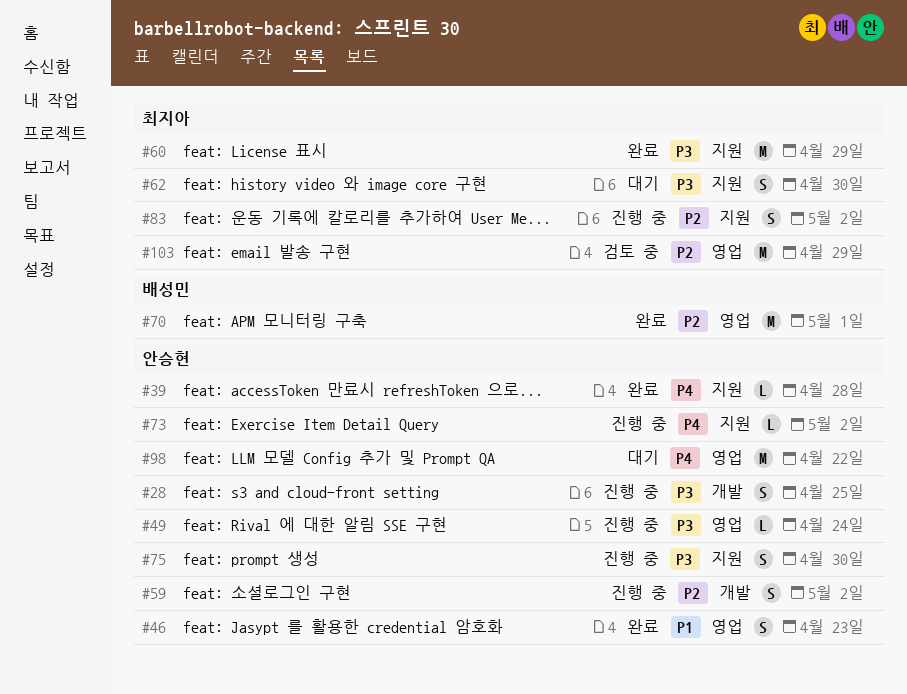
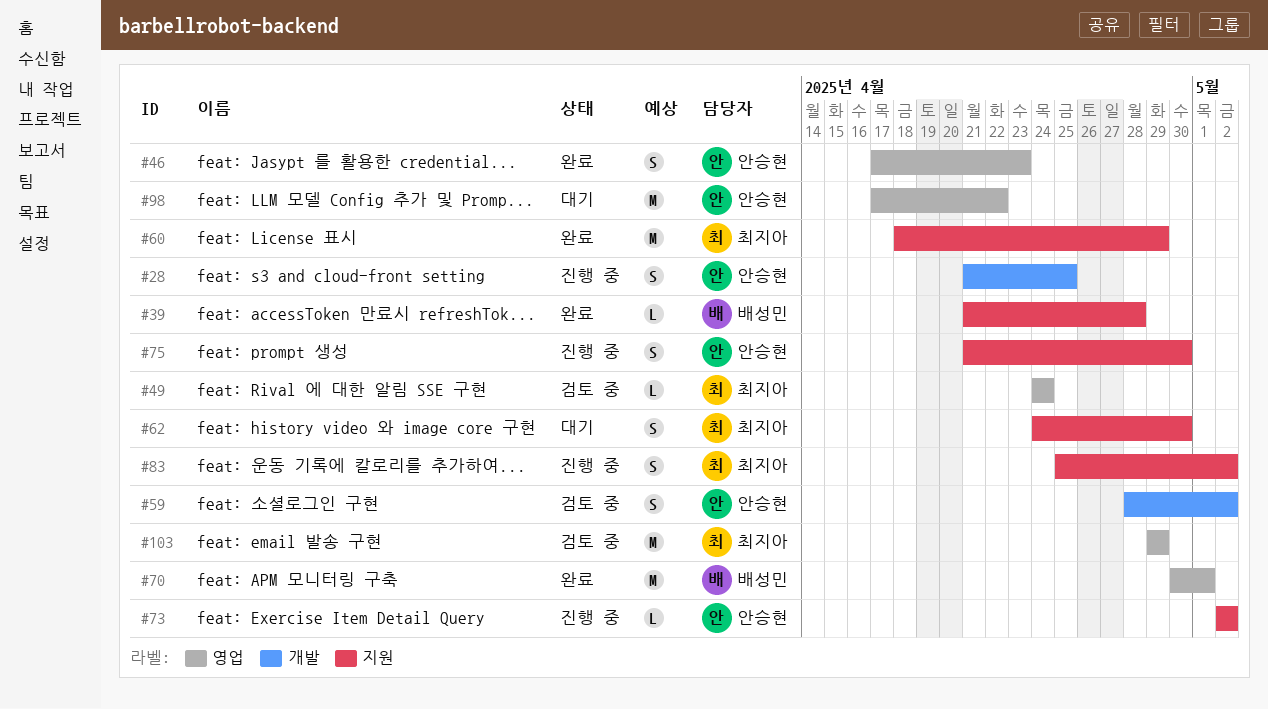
#39, owner: 안승현 -> 배성민
#49, status: 진행 중 -> 검토 중
#49, owner: 안승현 -> 최지아
#59, status: 진행 중 -> 검토 중

